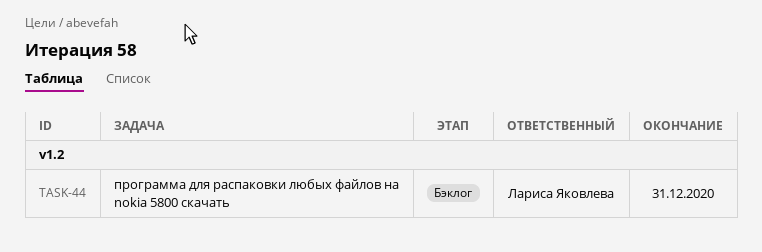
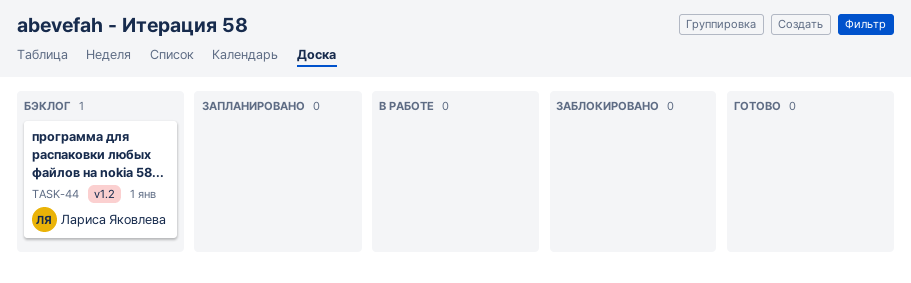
TASK-44, due: Dec 31 -> Jan 1

